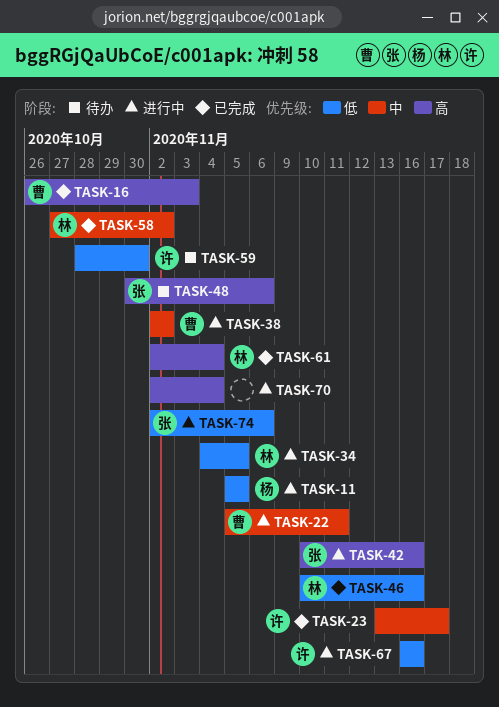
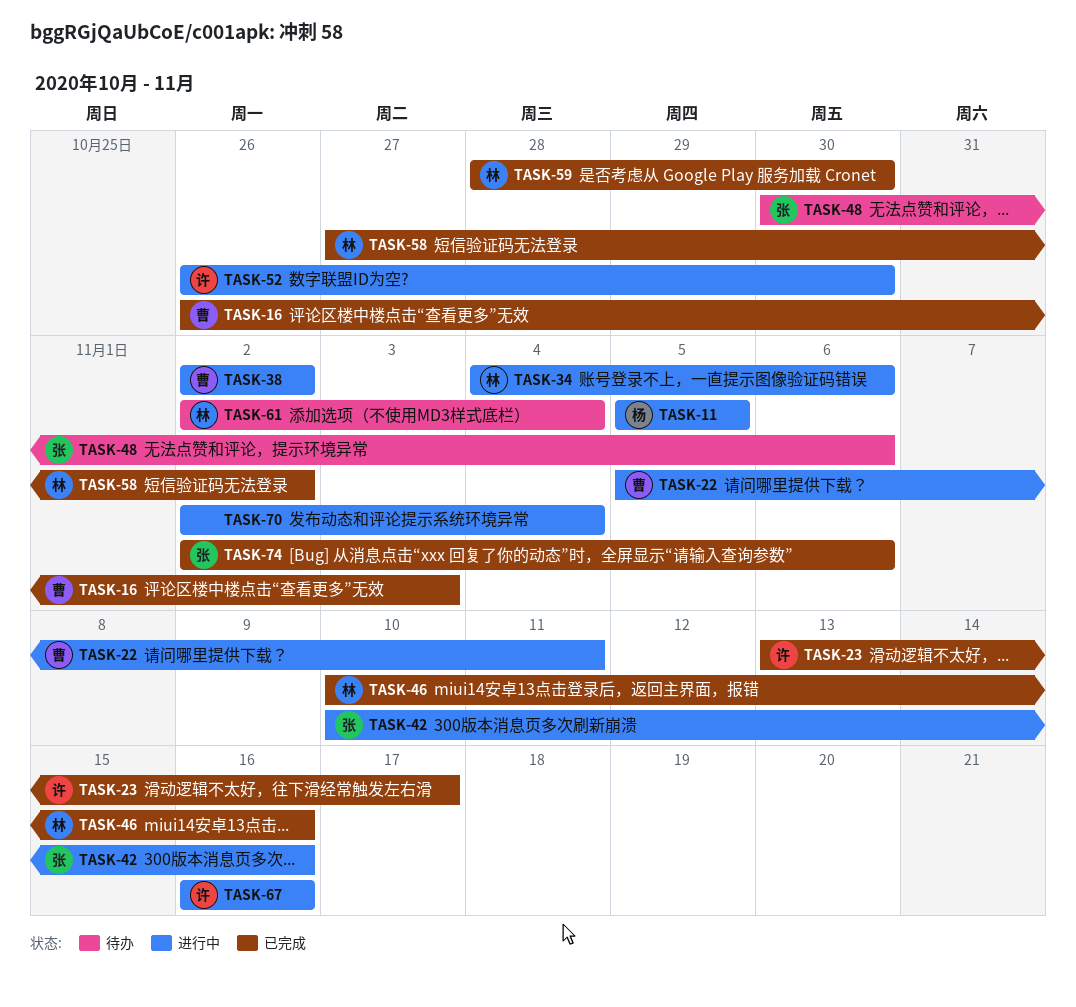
TASK-34, due: Nov 5 -> Nov 6
TASK-52: none -> present
TASK-59, status: 待办 -> 已完成
TASK-59, owner: 许 -> 林
TASK-61, status: 已完成 -> 待办
TASK-74, status: 进行中 -> 已完成

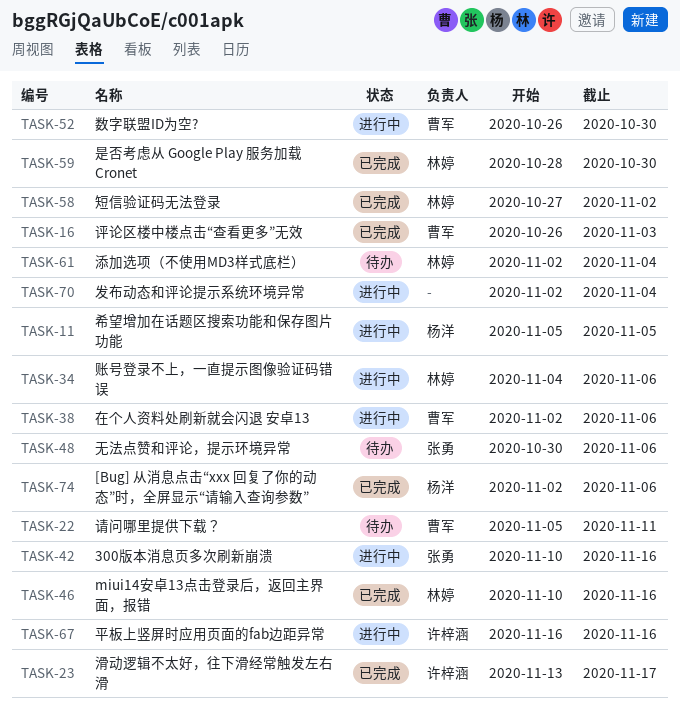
TASK-22, status: 进行中 -> 待办
TASK-38, due: Nov 2 -> Nov 6
TASK-52, owner: 许梓涵 -> 曹军
TASK-74, owner: 张勇 -> 杨洋

